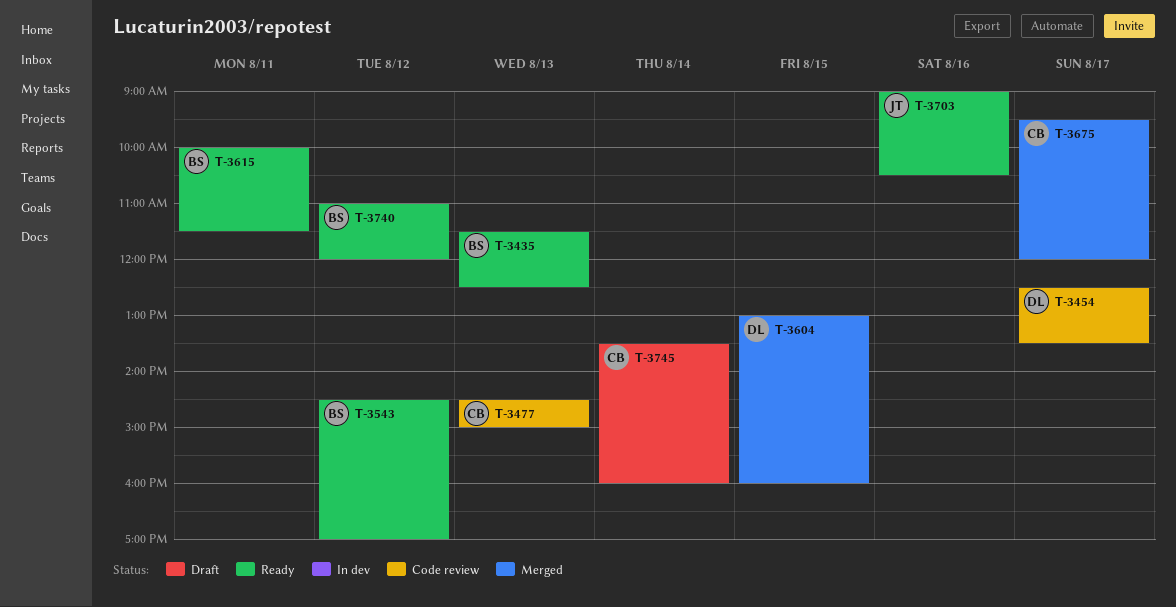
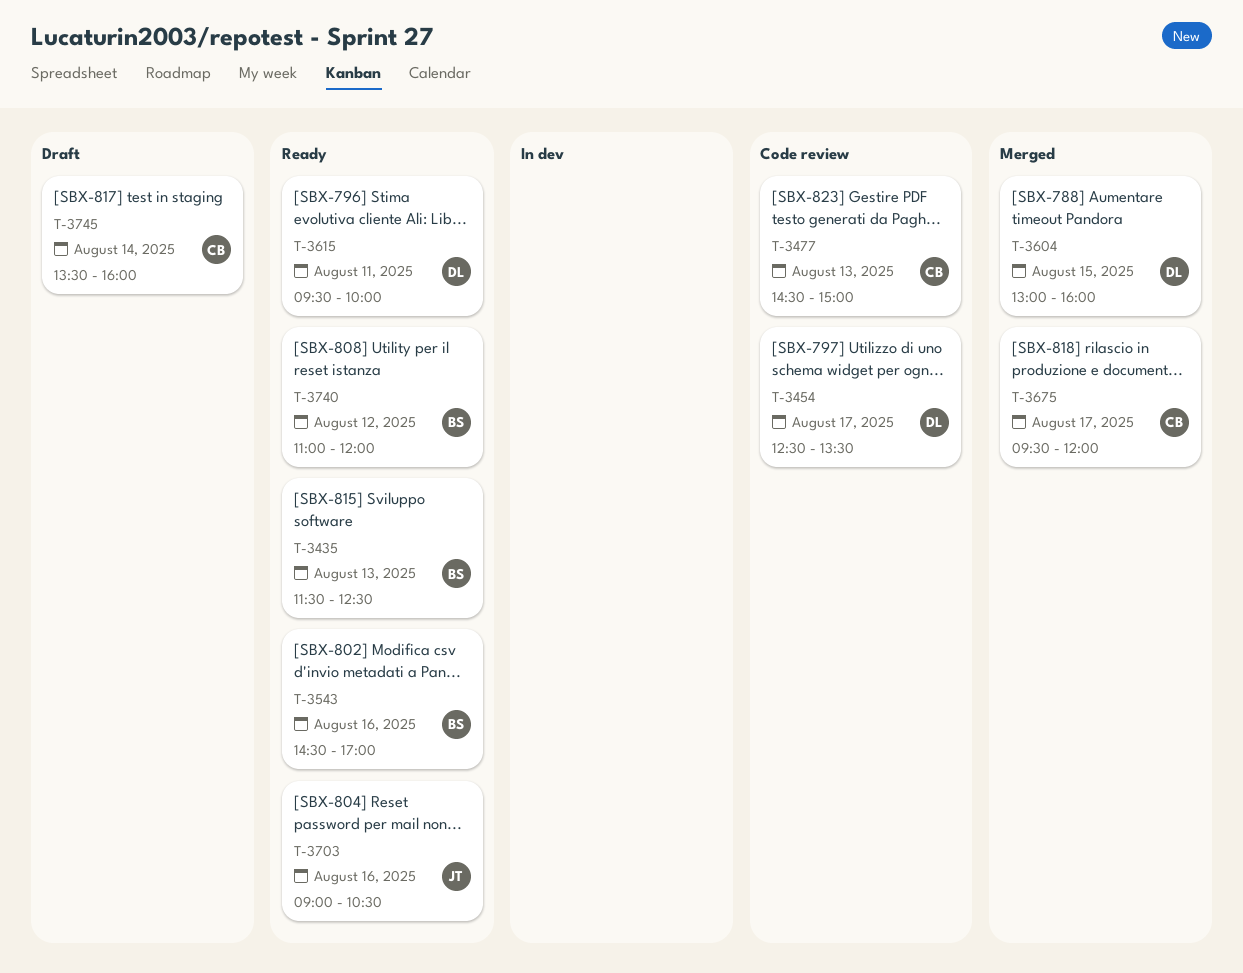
T-3543, day: Aug 12 -> Aug 16
T-3615, owner: BS -> DL
T-3615, begins: 10:00 -> 09:30
T-3615, ends: 11:30 -> 10:00

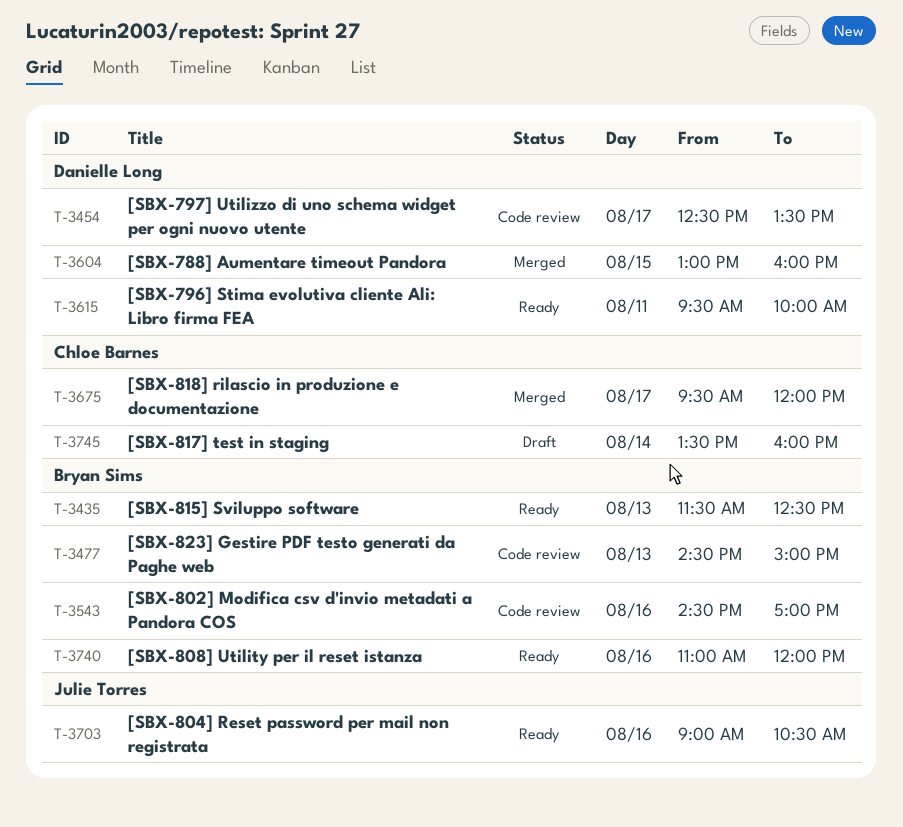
T-3477, owner: Chloe Barnes -> Bryan Sims
T-3543, status: Ready -> Code review
T-3740, day: Aug 12 -> Aug 16

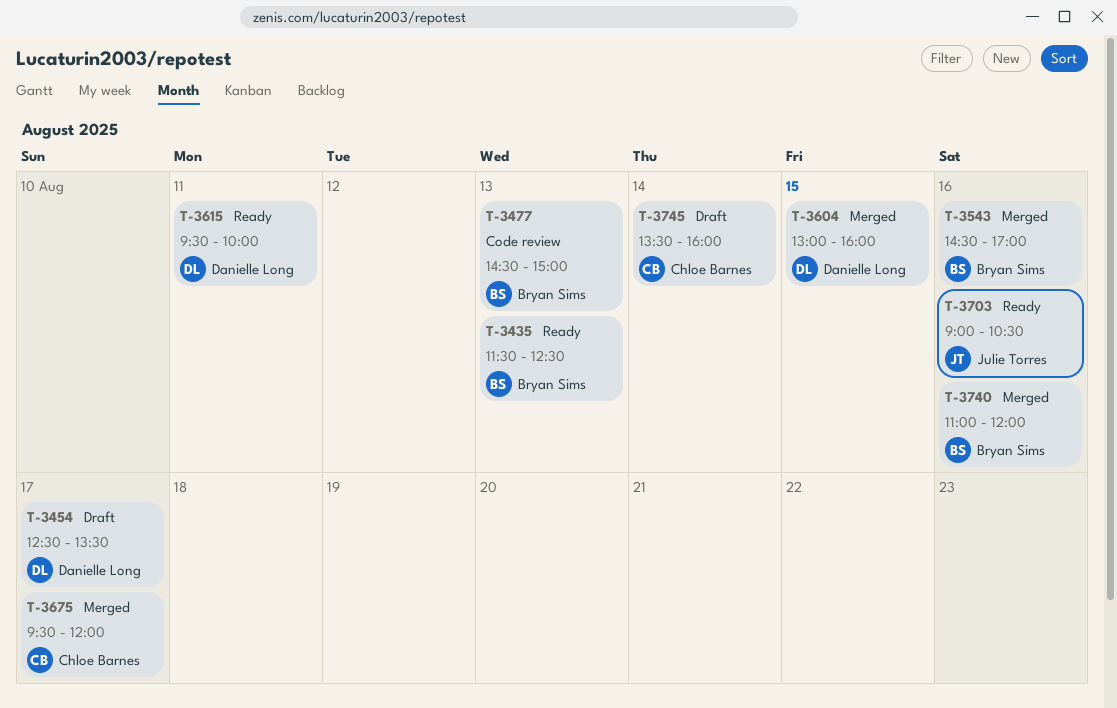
T-3454, status: Code review -> Draft
T-3543, status: Code review -> Merged
T-3740, status: Ready -> Merged

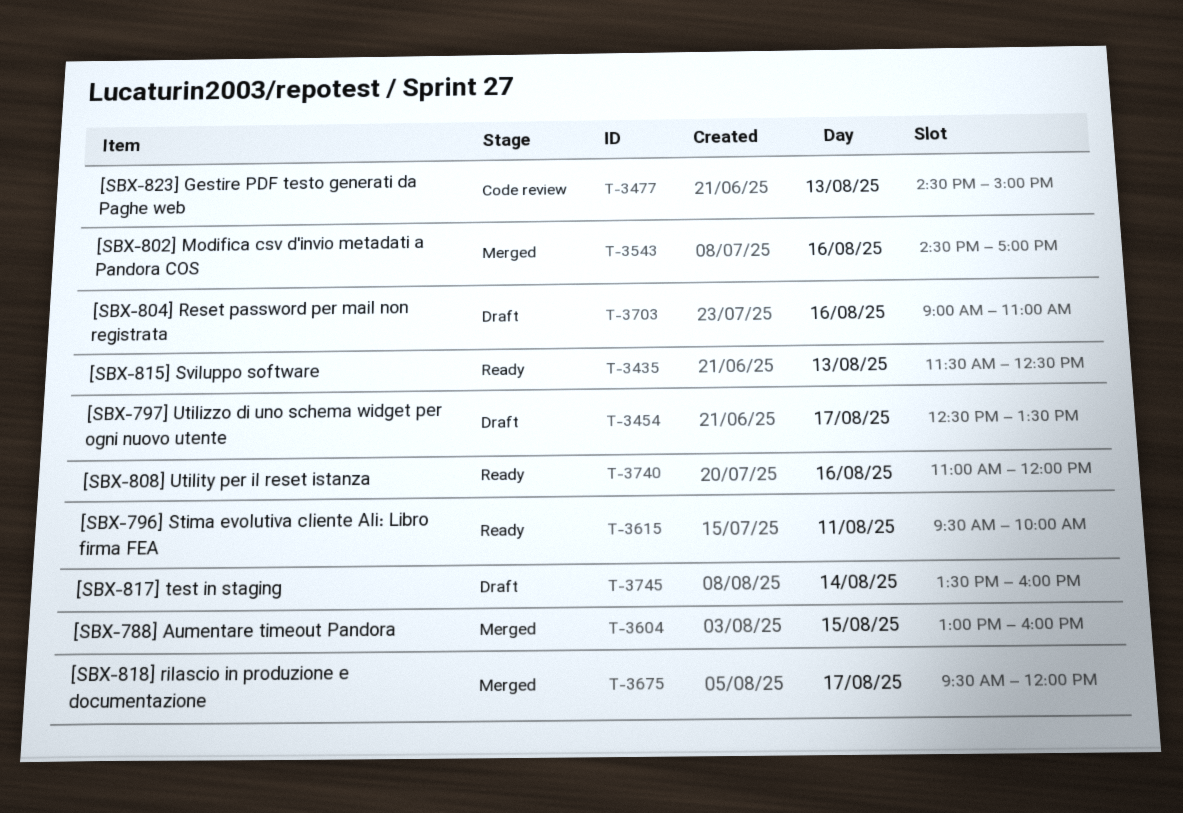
T-3703, status: Ready -> Draft
T-3703, ends: 10:30 -> 11:00
T-3740, status: Merged -> Ready

